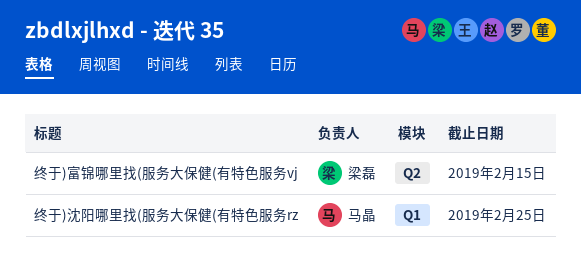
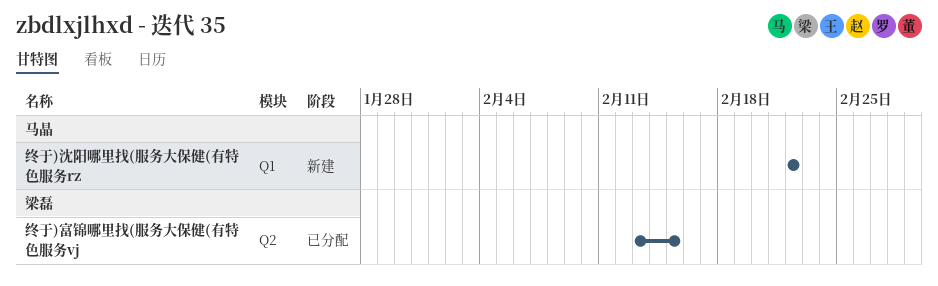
终于)沈阳哪里找(服务大保健(有特色服务rz, due: Feb 25 -> Feb 22

